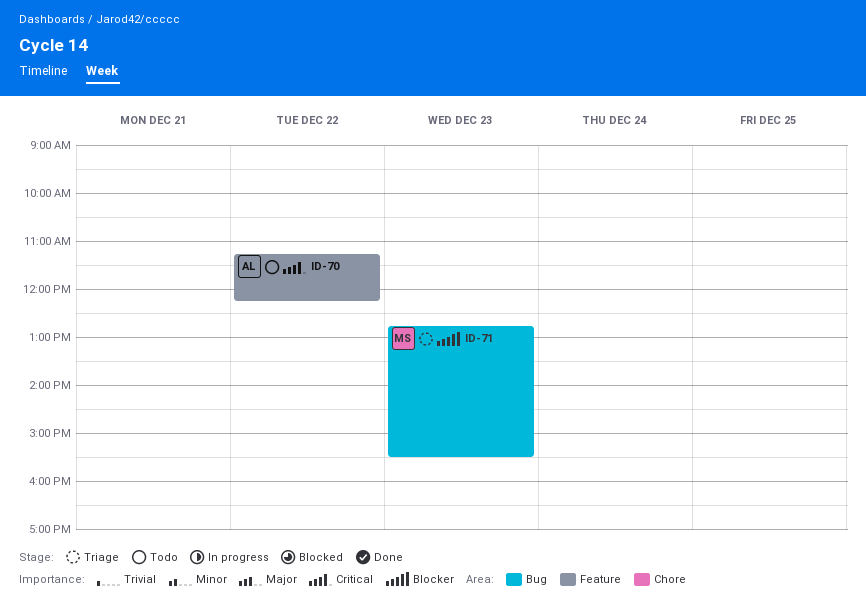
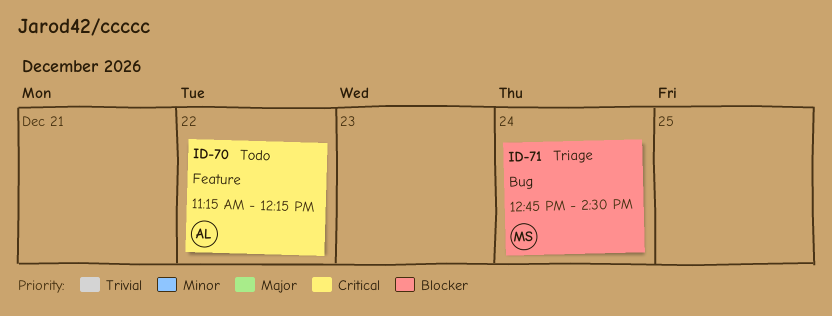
ID-71, day: Dec 23 -> Dec 24
ID-71, ends: 15:30 -> 14:30

